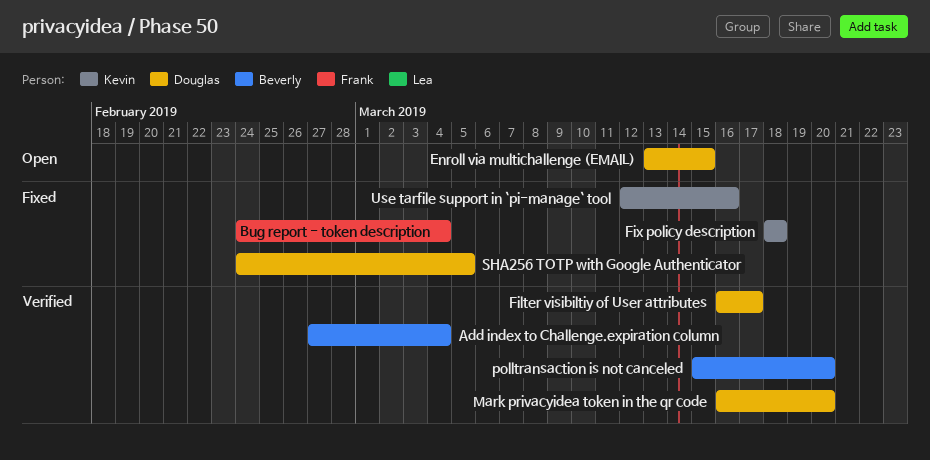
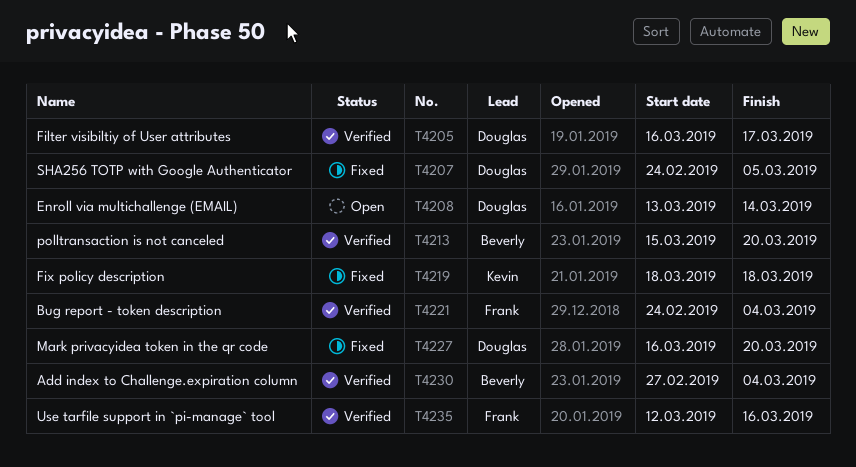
Bug report - token description, status: Fixed -> Verified
Enroll via multichallenge (EMAIL), due: Mar 15 -> Mar 14
Mark privacyidea token in the qr code, status: Verified -> Fixed
Use tarfile support in `pi-manage` tool, status: Fixed -> Verified
Use tarfile support in `pi-manage` tool, owner: Kevin -> Frank

